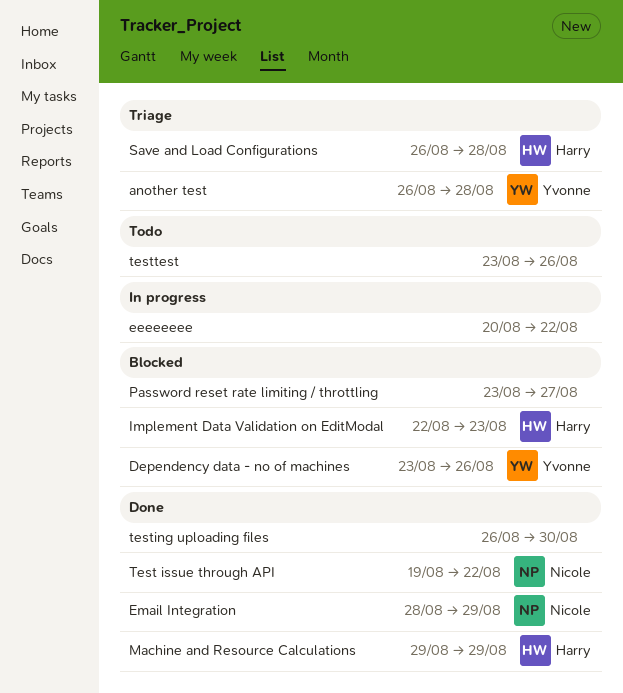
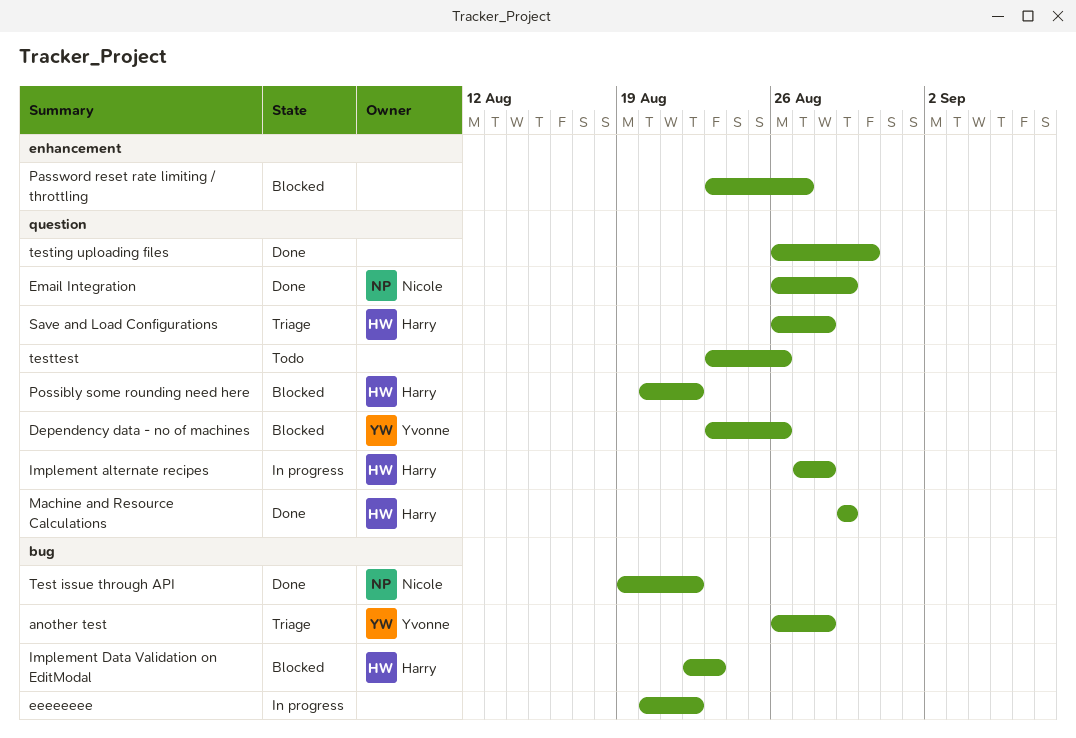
Email Integration, start: Aug 28 -> Aug 26
Implement alternate recipes: none -> present
Possibly some rounding need here: none -> present

